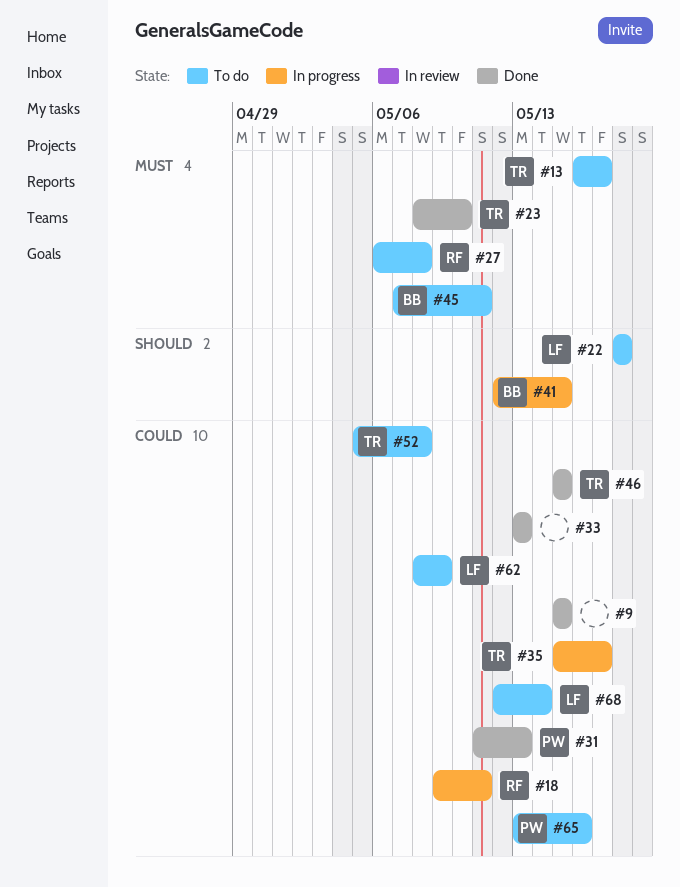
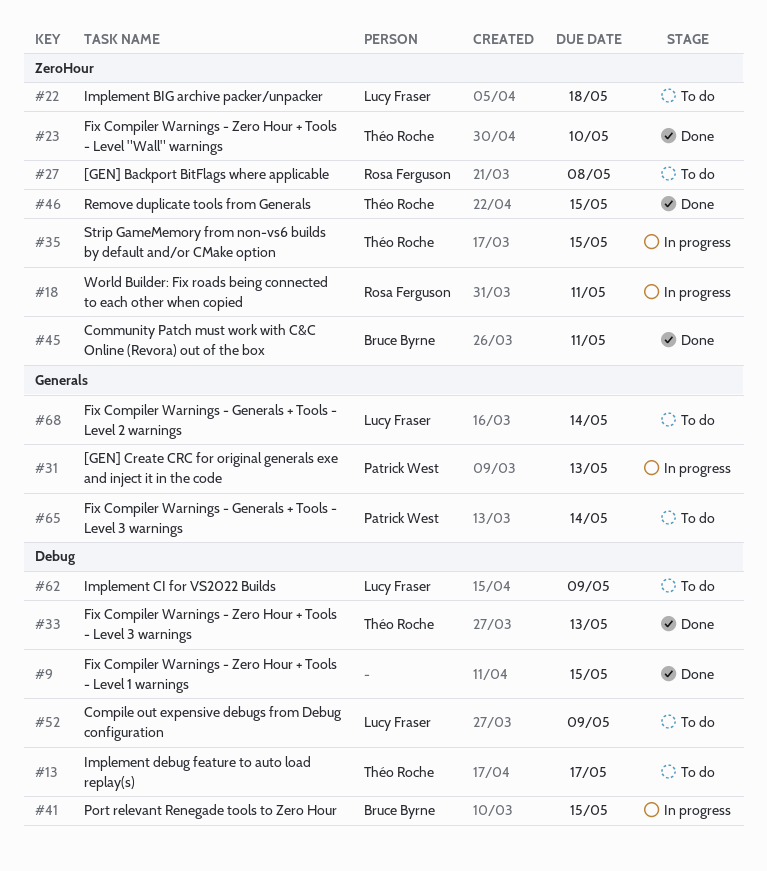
#31, status: Done -> In progress
#33, owner: none -> Théo Roche
#35, due: May 17 -> May 15
#45, status: To do -> Done
#52, owner: Théo Roche -> Lucy Fraser
#52, due: May 8 -> May 9
#65, due: May 16 -> May 14

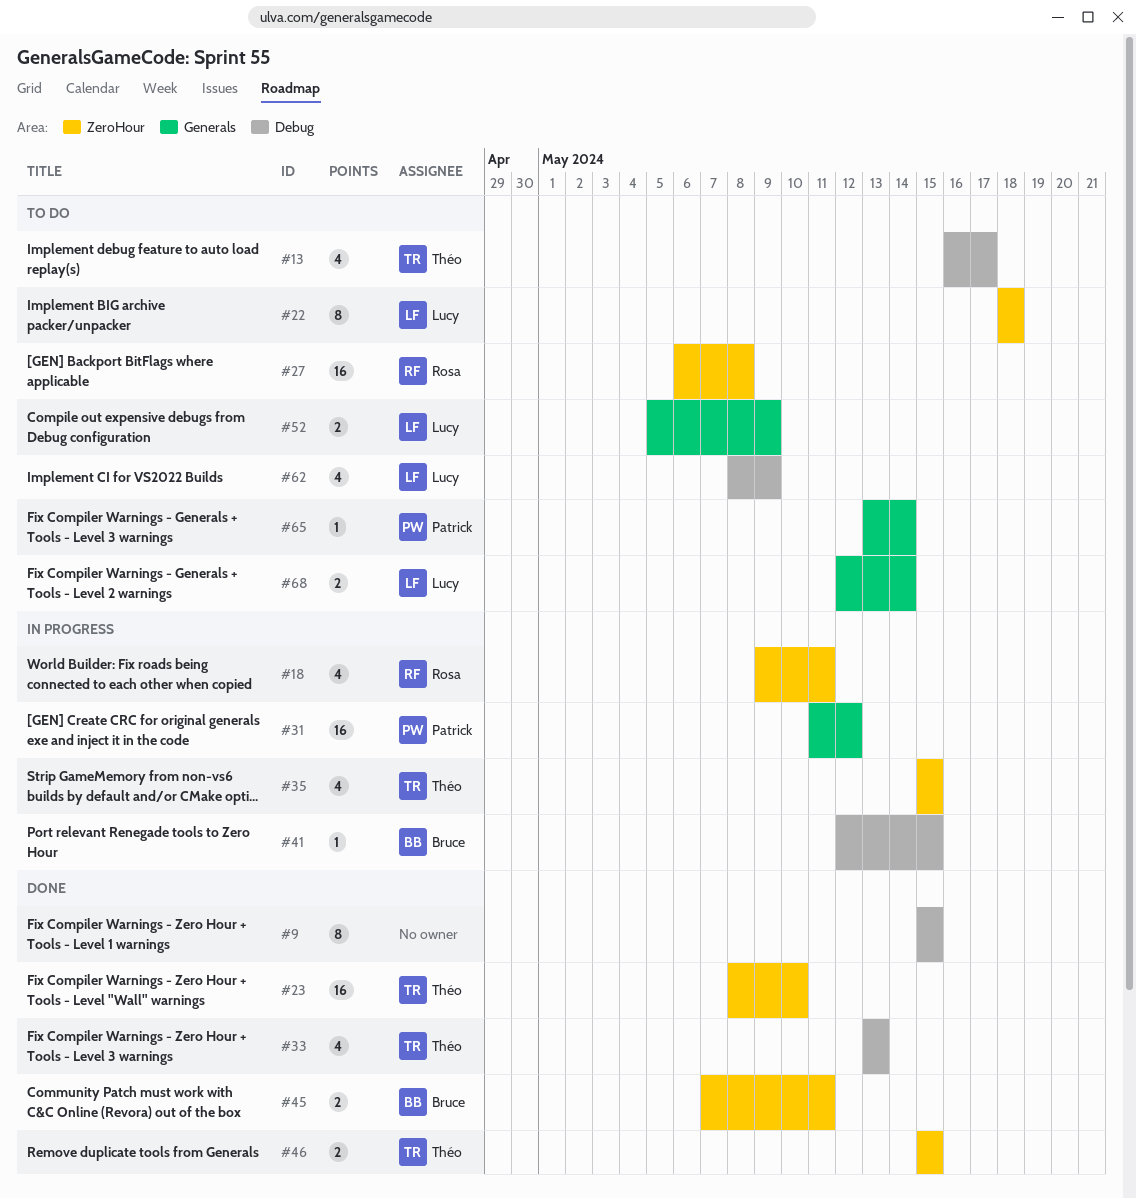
#31, due: May 13 -> May 12
#52, label: Debug -> Generals

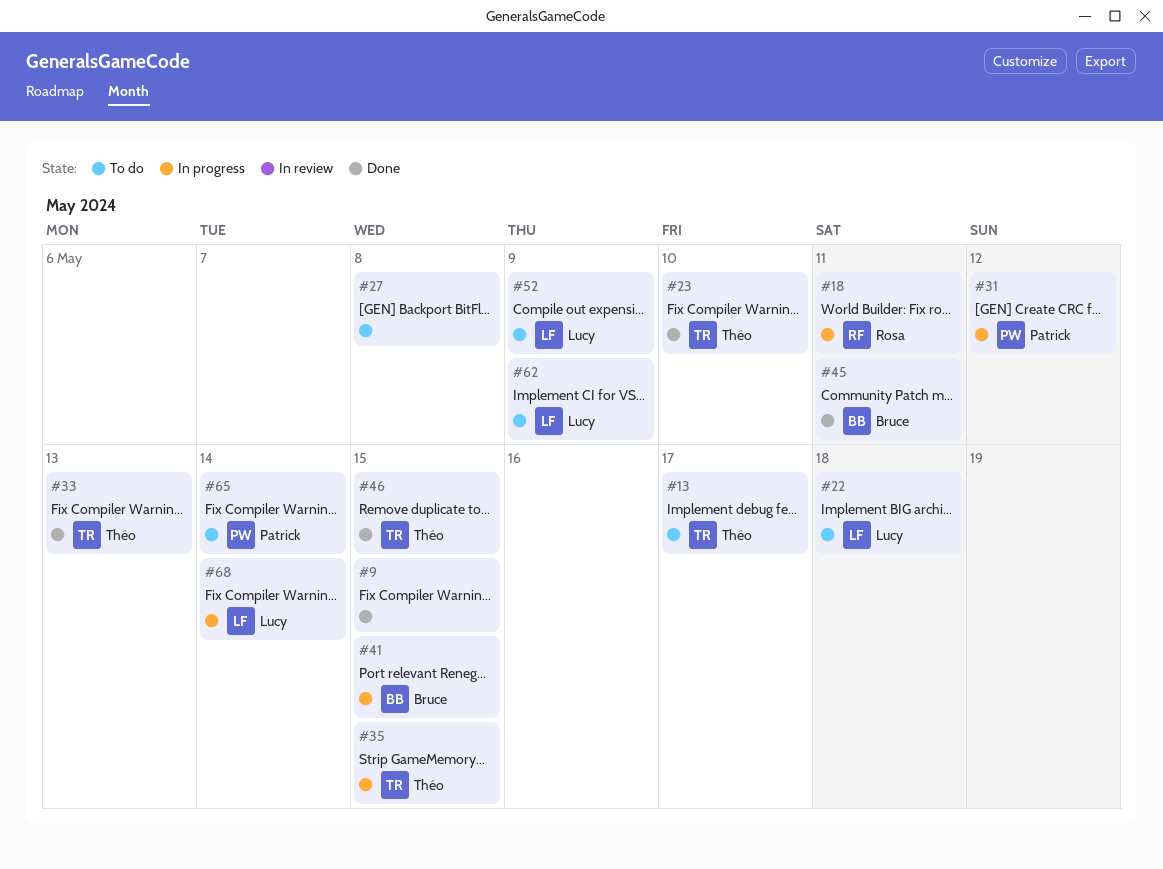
#27, owner: Rosa -> none
#68, status: To do -> In progress

